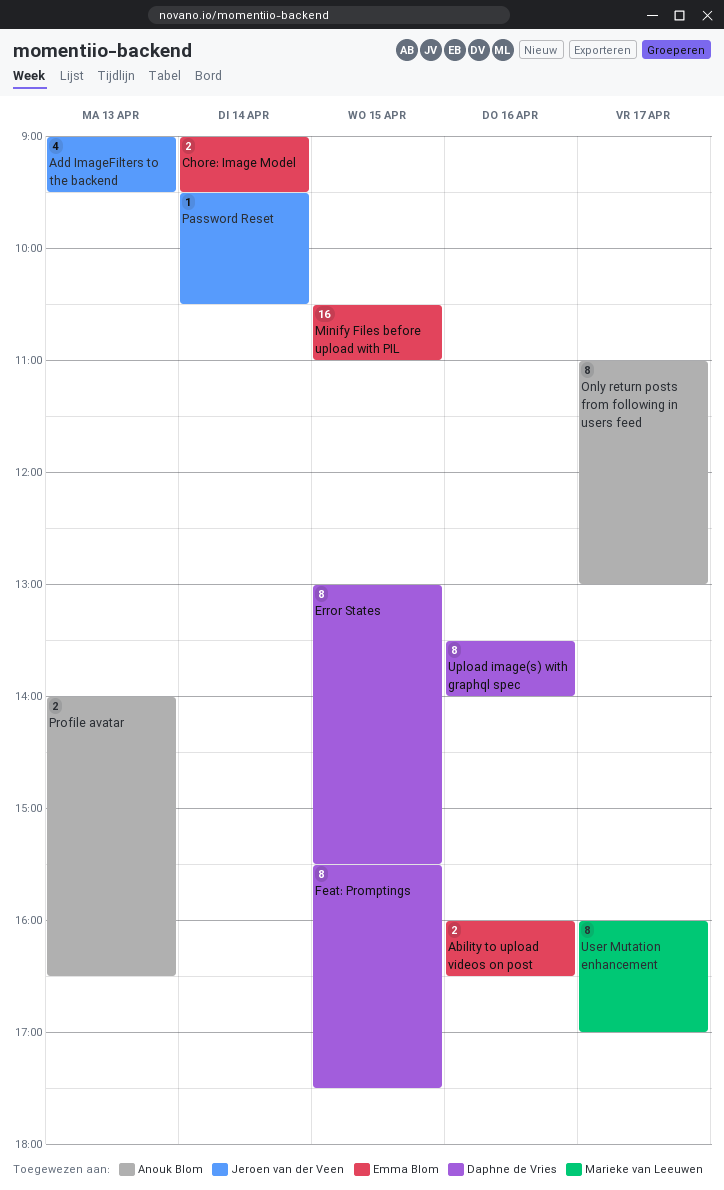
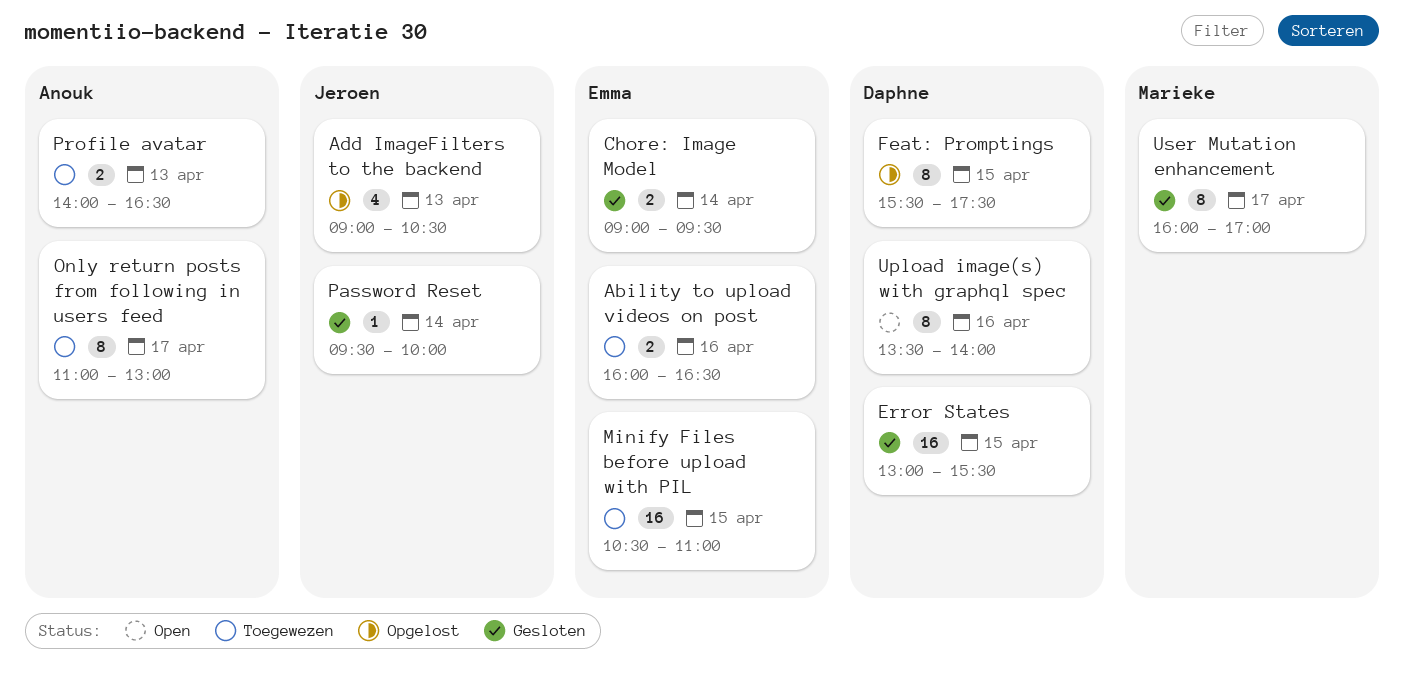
Add ImageFilters to the backend, ends: 09:30 -> 10:30
Error States, estimate: 8 -> 16
Password Reset, ends: 10:30 -> 10:00

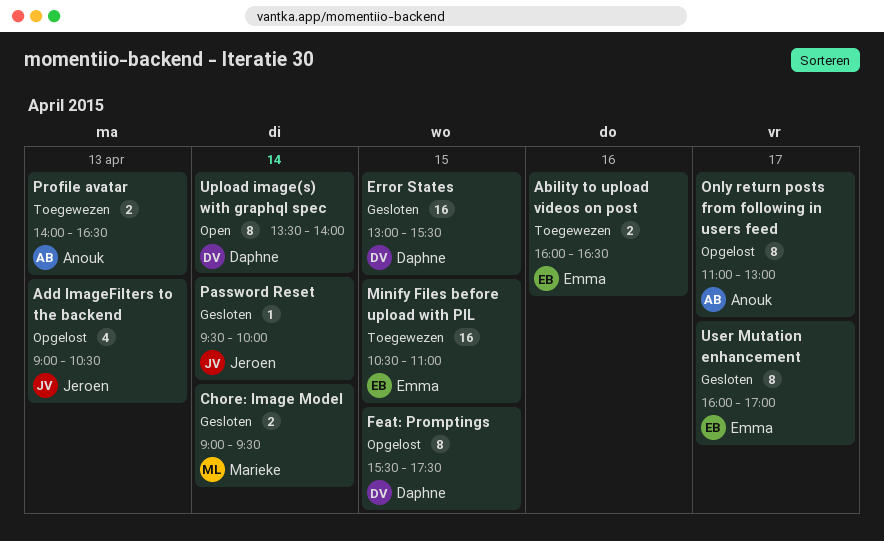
Chore: Image Model, owner: Emma -> Marieke
Only return posts from following in users feed, status: Toegewezen -> Opgelost
Upload image(s) with graphql spec, day: Apr 16 -> Apr 14
User Mutation enhancement, owner: Marieke -> Emma

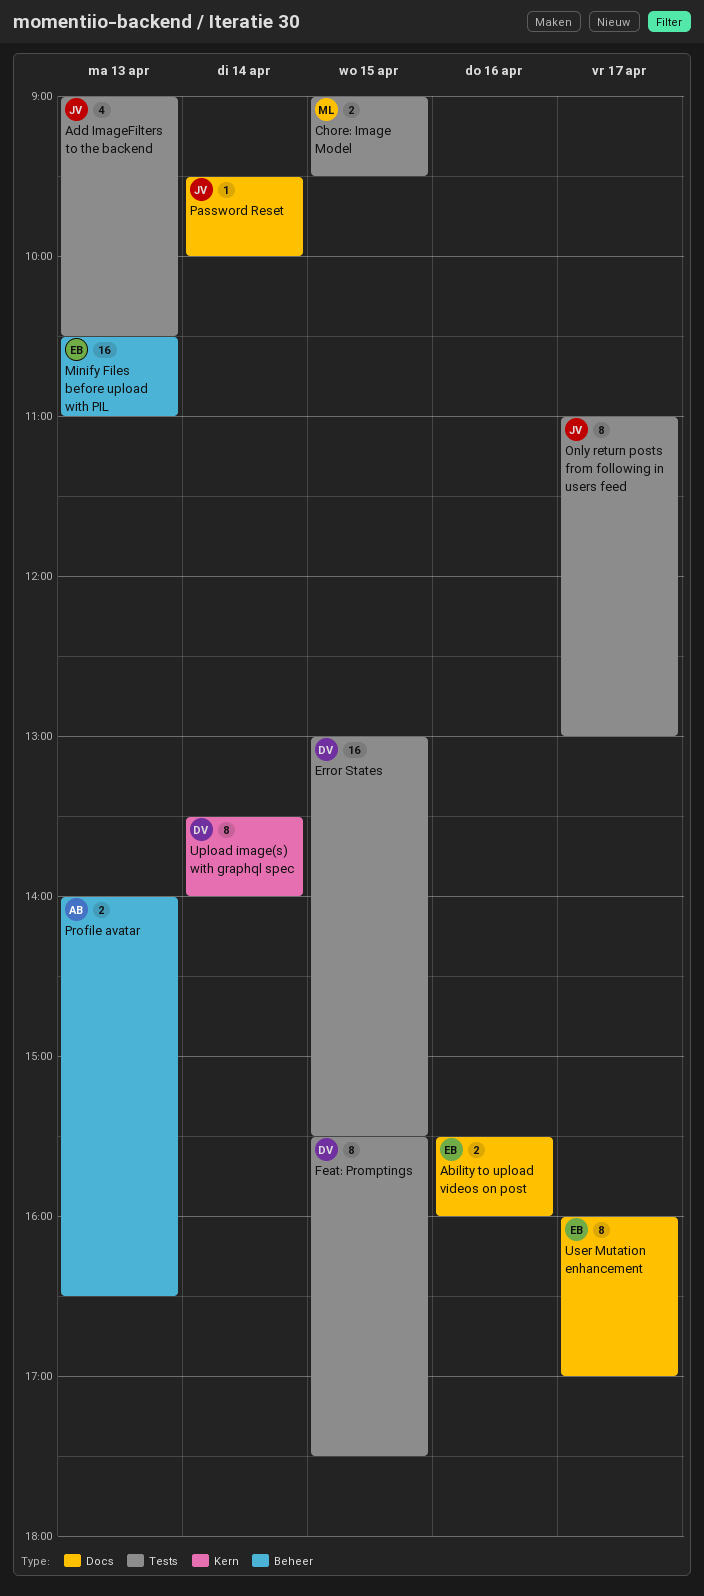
Ability to upload videos on post, begins: 16:00 -> 15:30
Ability to upload videos on post, ends: 16:30 -> 16:00
Chore: Image Model, day: Apr 14 -> Apr 15
Minify Files before upload with PIL, day: Apr 15 -> Apr 13
Only return posts from following in users feed, owner: Anouk -> Jeroen

